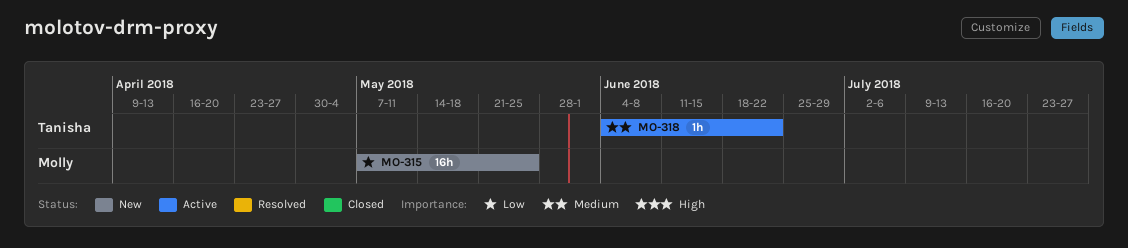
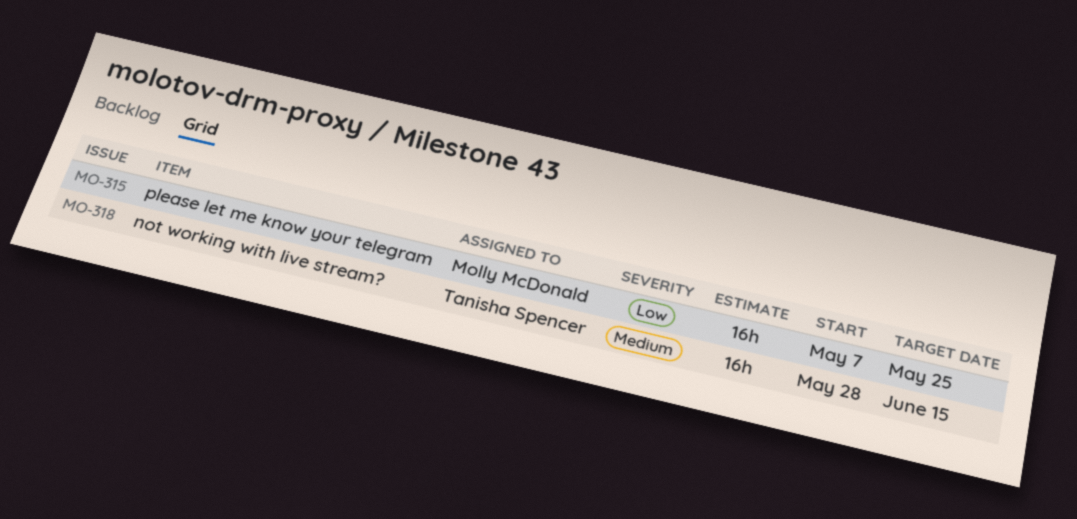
MO-318, estimate: 1h -> 16h
MO-318, start: Jun 4 -> May 28
MO-318, due: Jun 22 -> Jun 15

